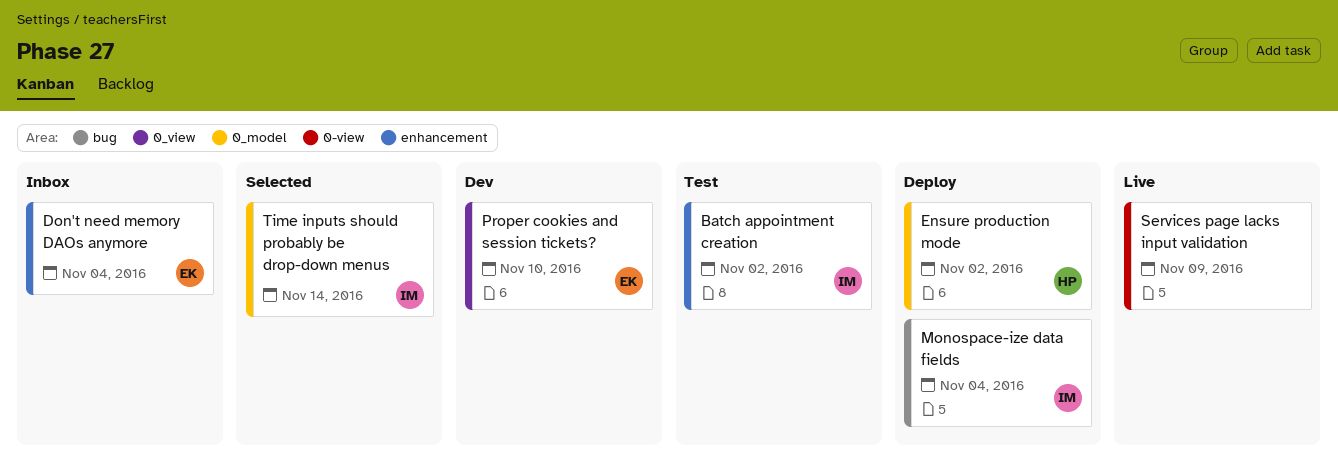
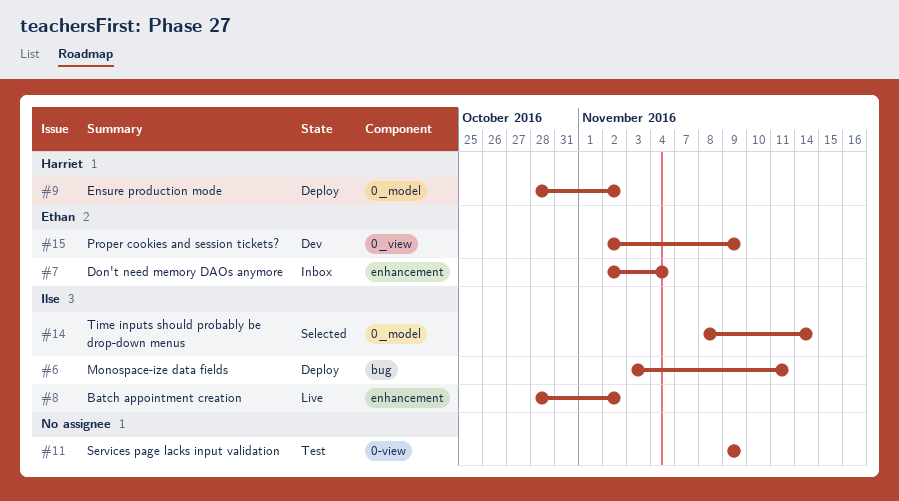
Batch appointment creation, status: Test -> Live
Monospace-ize data fields, due: Nov 4 -> Nov 11
Proper cookies and session tickets?, due: Nov 10 -> Nov 9
Services page lacks input validation, status: Live -> Test

